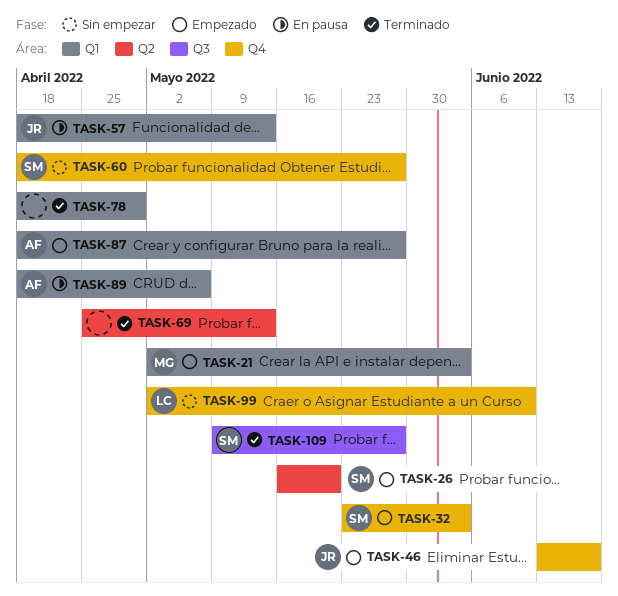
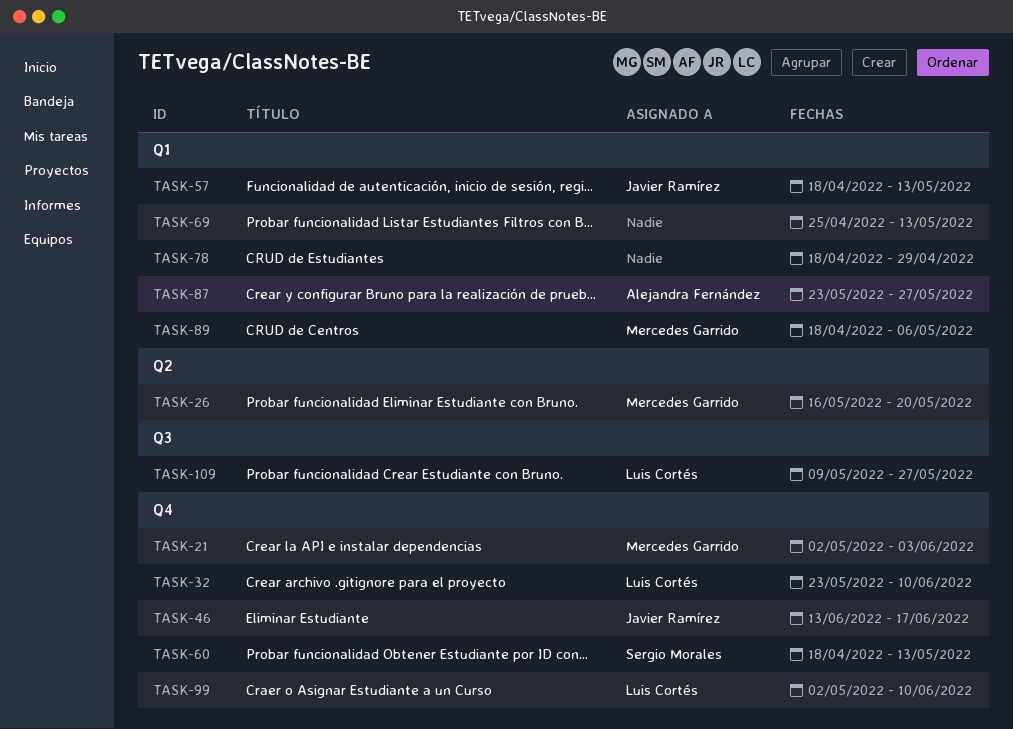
TASK-21, label: Q1 -> Q4
TASK-26, owner: Sergio Morales -> Mercedes Garrido
TASK-32, owner: Sergio Morales -> Luis Cortés
TASK-32, due: Jun 3 -> Jun 10
TASK-60, due: May 27 -> May 13
TASK-69, label: Q2 -> Q1
TASK-87, start: Apr 18 -> May 23
TASK-89, owner: Alejandra Fernández -> Mercedes Garrido
TASK-109, owner: Sergio Morales -> Luis Cortés

